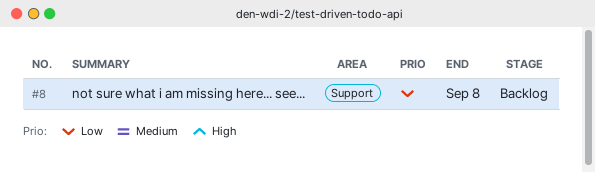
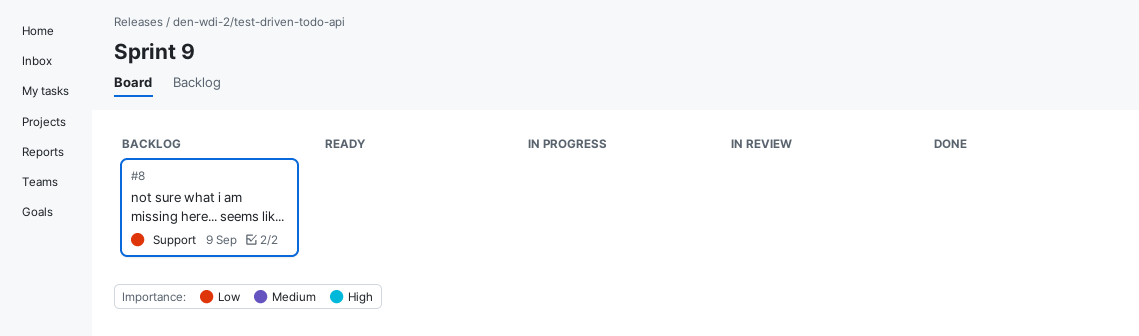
#8, due: Sep 8 -> Sep 9

